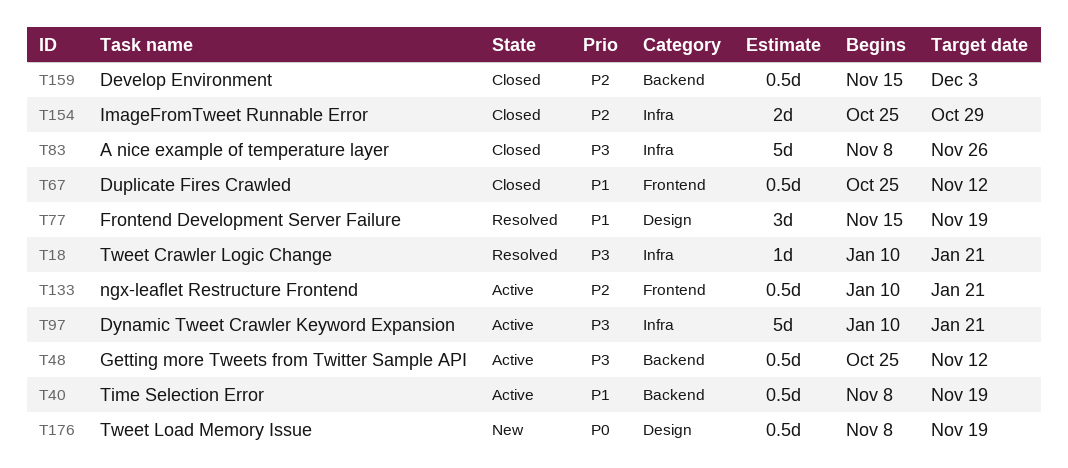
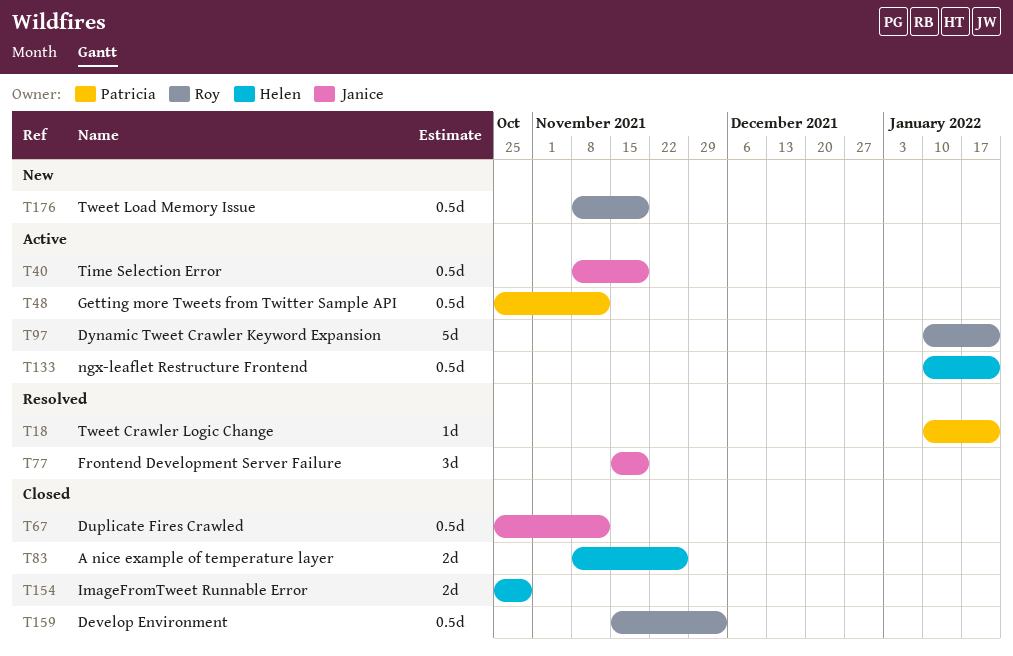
T83, estimate: 5d -> 2d

